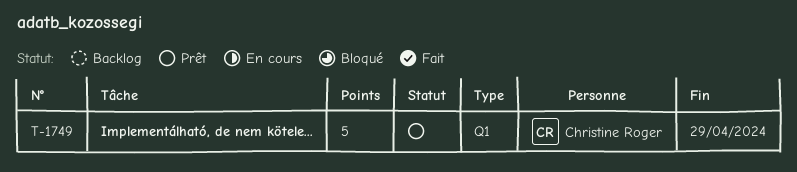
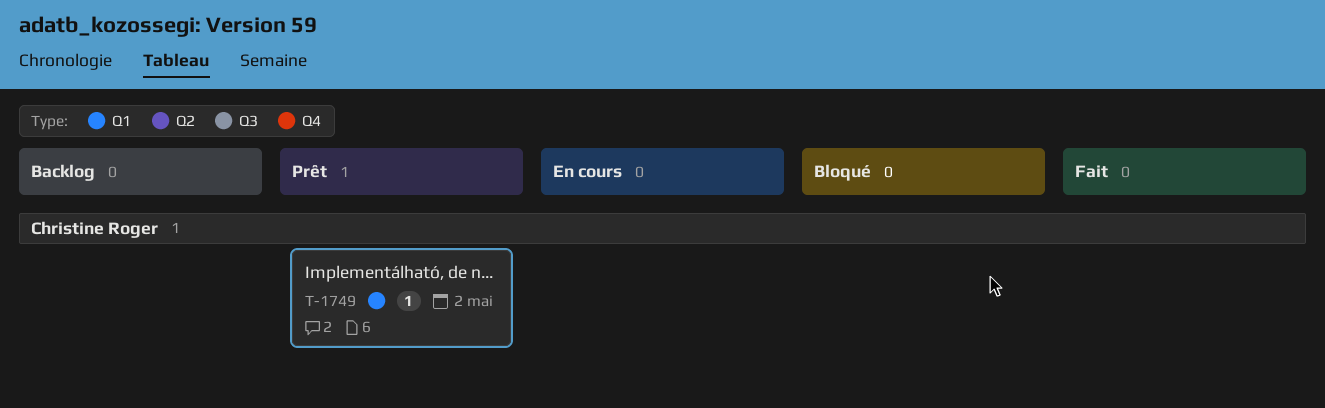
T-1749, estimate: 5 -> 1
T-1749, due: Apr 29 -> May 2

